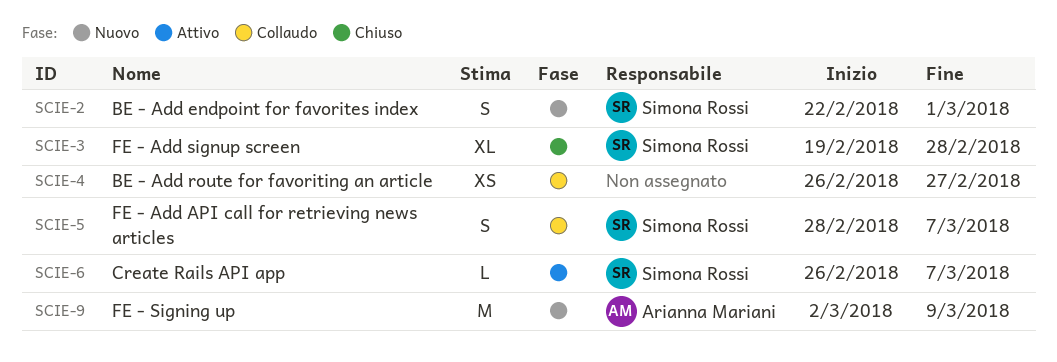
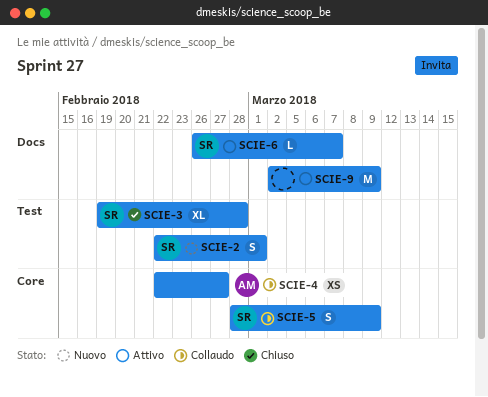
SCIE-4, owner: none -> Arianna Mariani
SCIE-4, start: Feb 26 -> Feb 22
SCIE-5, due: Mar 7 -> Mar 9
SCIE-9, status: Nuovo -> Attivo
SCIE-9, owner: Arianna Mariani -> none

